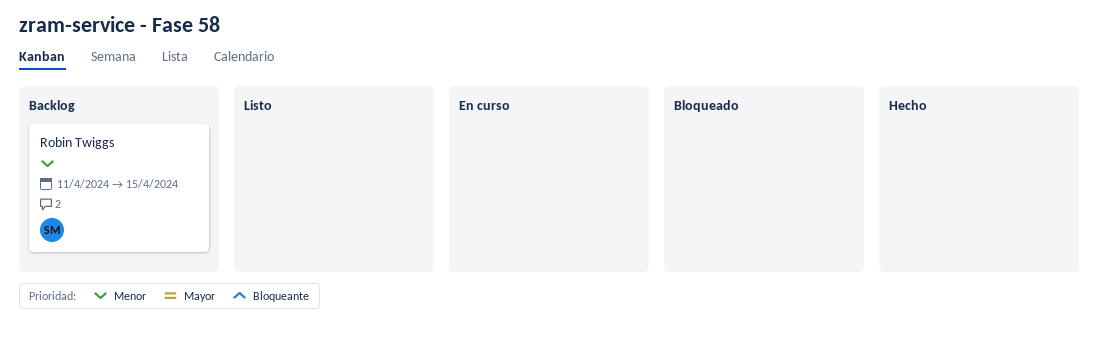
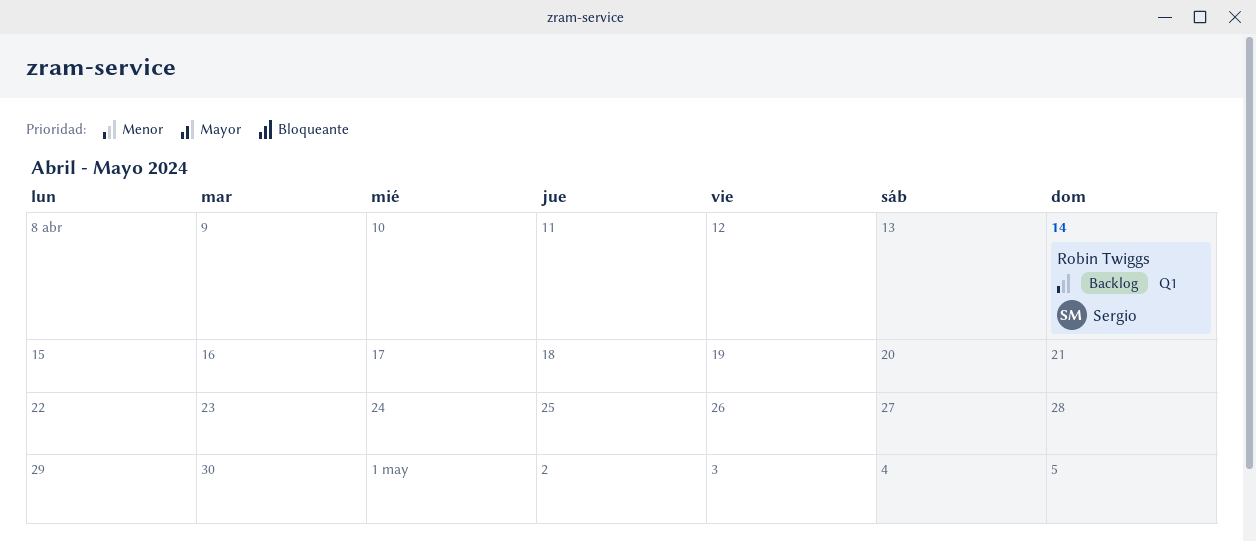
Robin Twiggs, due: Apr 15 -> Apr 14

